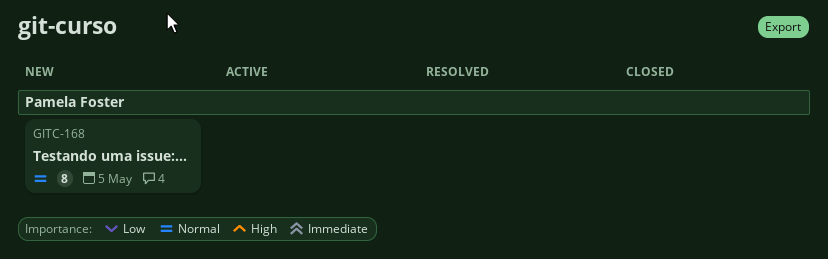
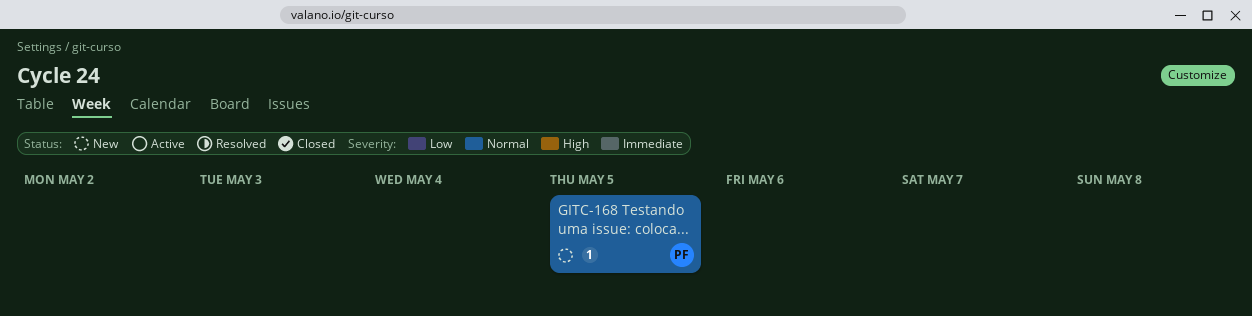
GITC-168, estimate: 8 -> 1

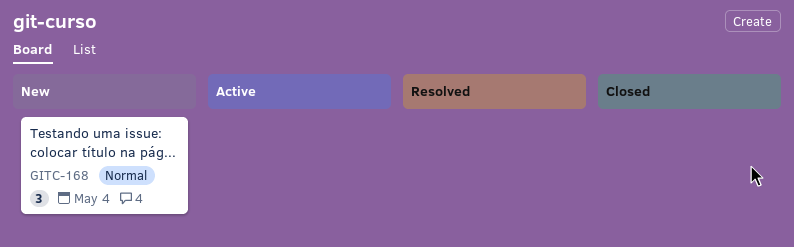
GITC-168, estimate: 1 -> 3
GITC-168, due: May 5 -> May 4

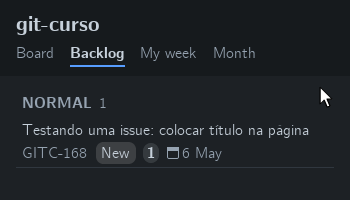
GITC-168, estimate: 3 -> 1
GITC-168, due: May 4 -> May 6

